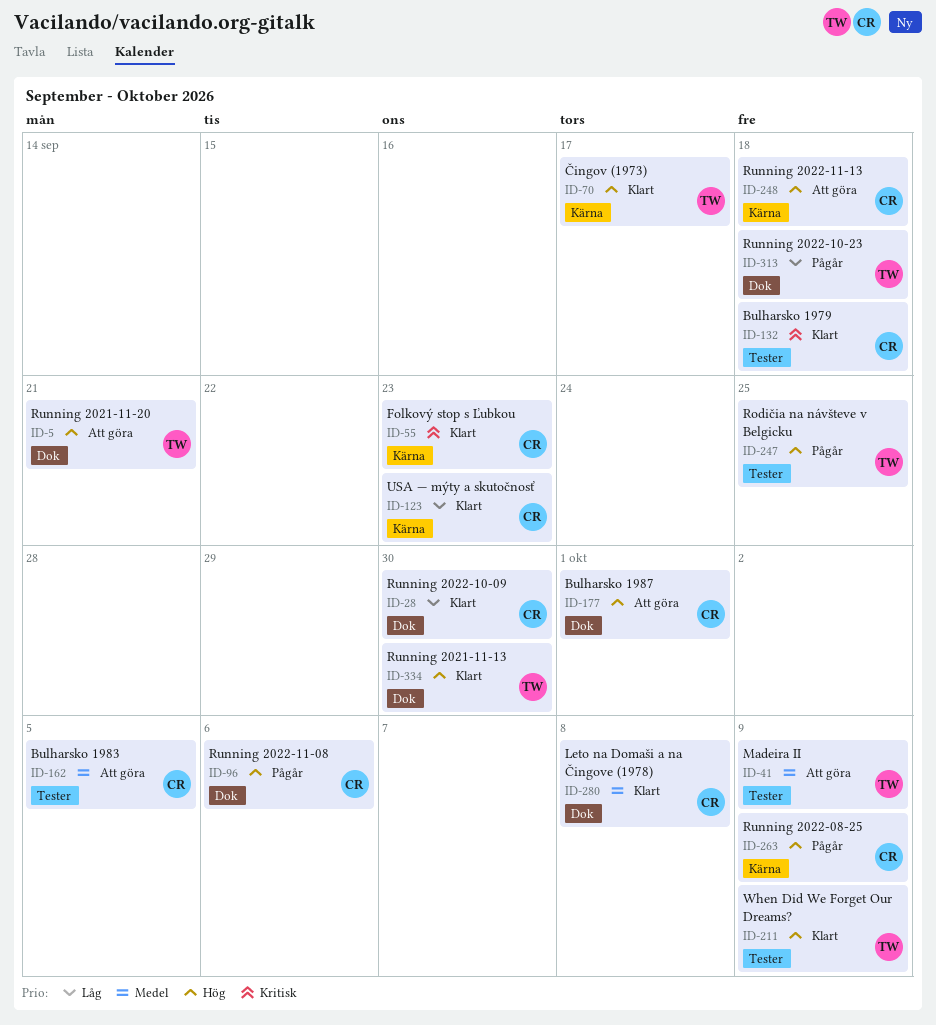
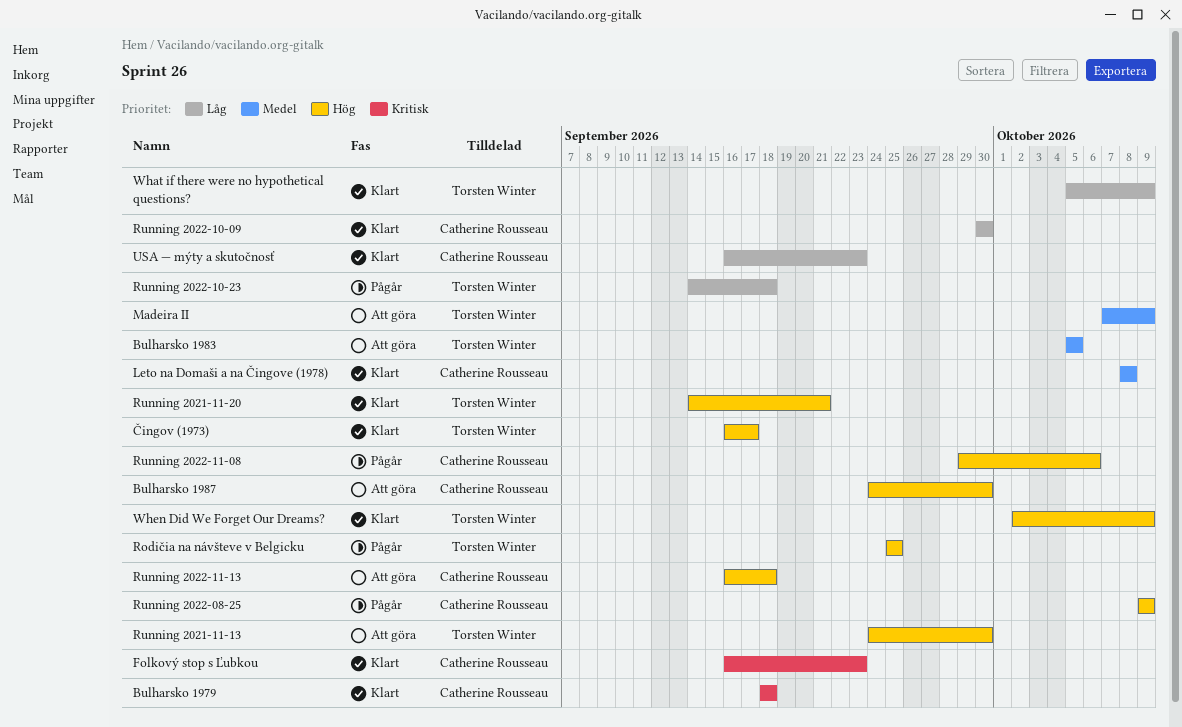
Bulharsko 1983, owner: Catherine Rousseau -> Torsten Winter
Bulharsko 1987, due: Oct 1 -> Sep 30
Running 2021-11-13, status: Klart -> Att göra
Running 2021-11-20, status: Att göra -> Klart
What if there were no hypothetical questions?: none -> present

